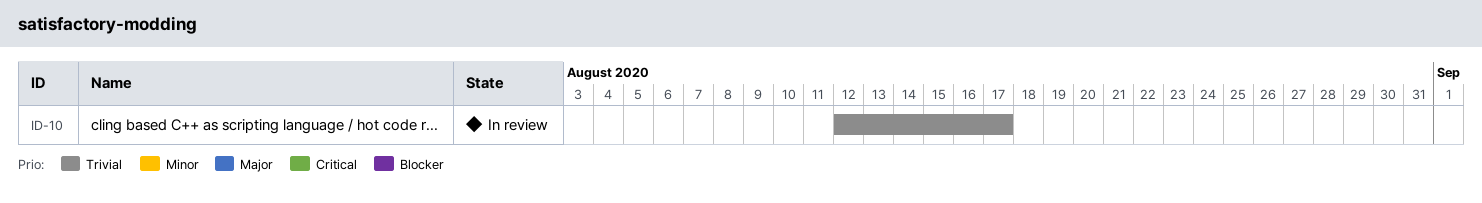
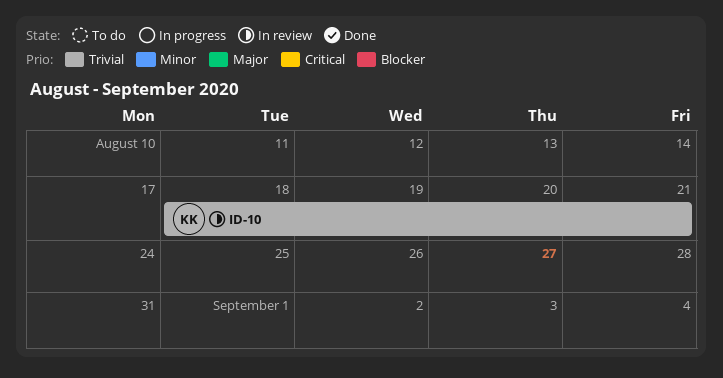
ID-10, start: Aug 12 -> Aug 18
ID-10, due: Aug 17 -> Aug 21

